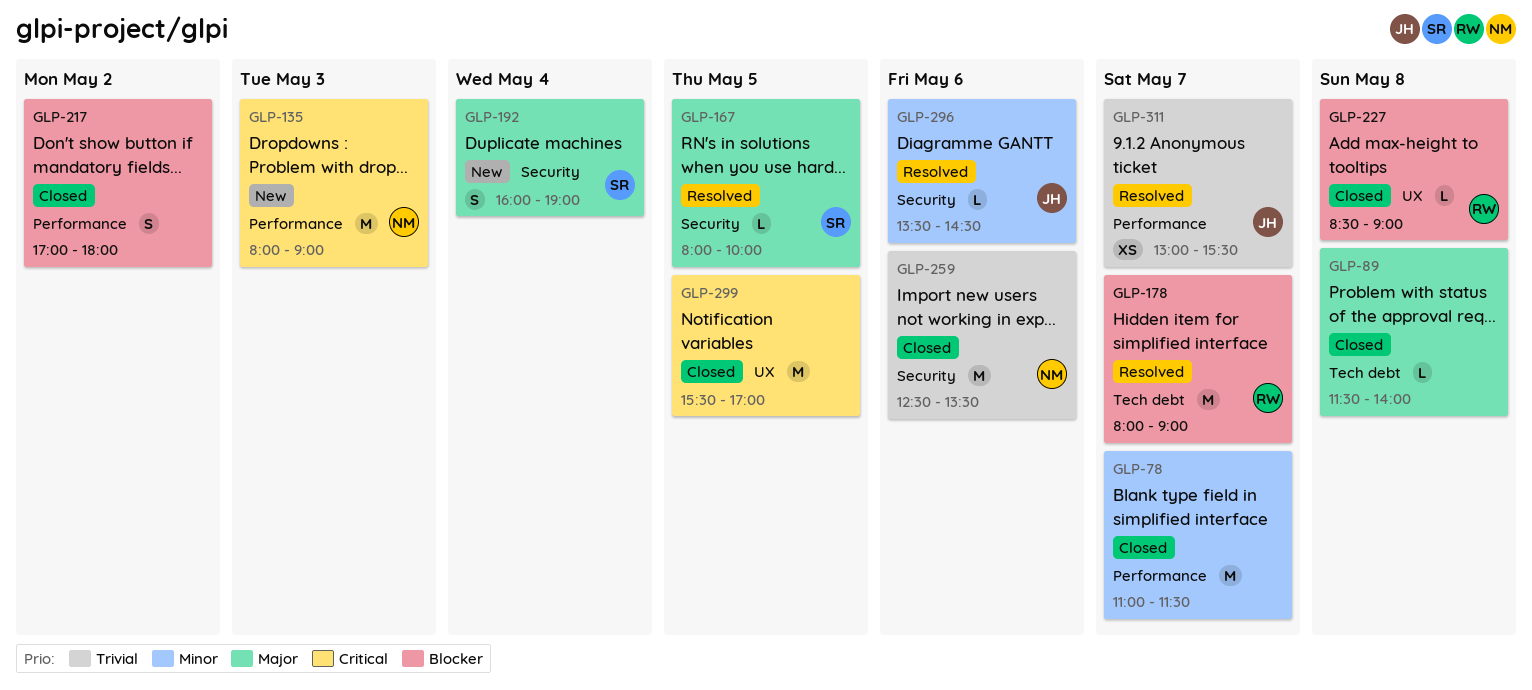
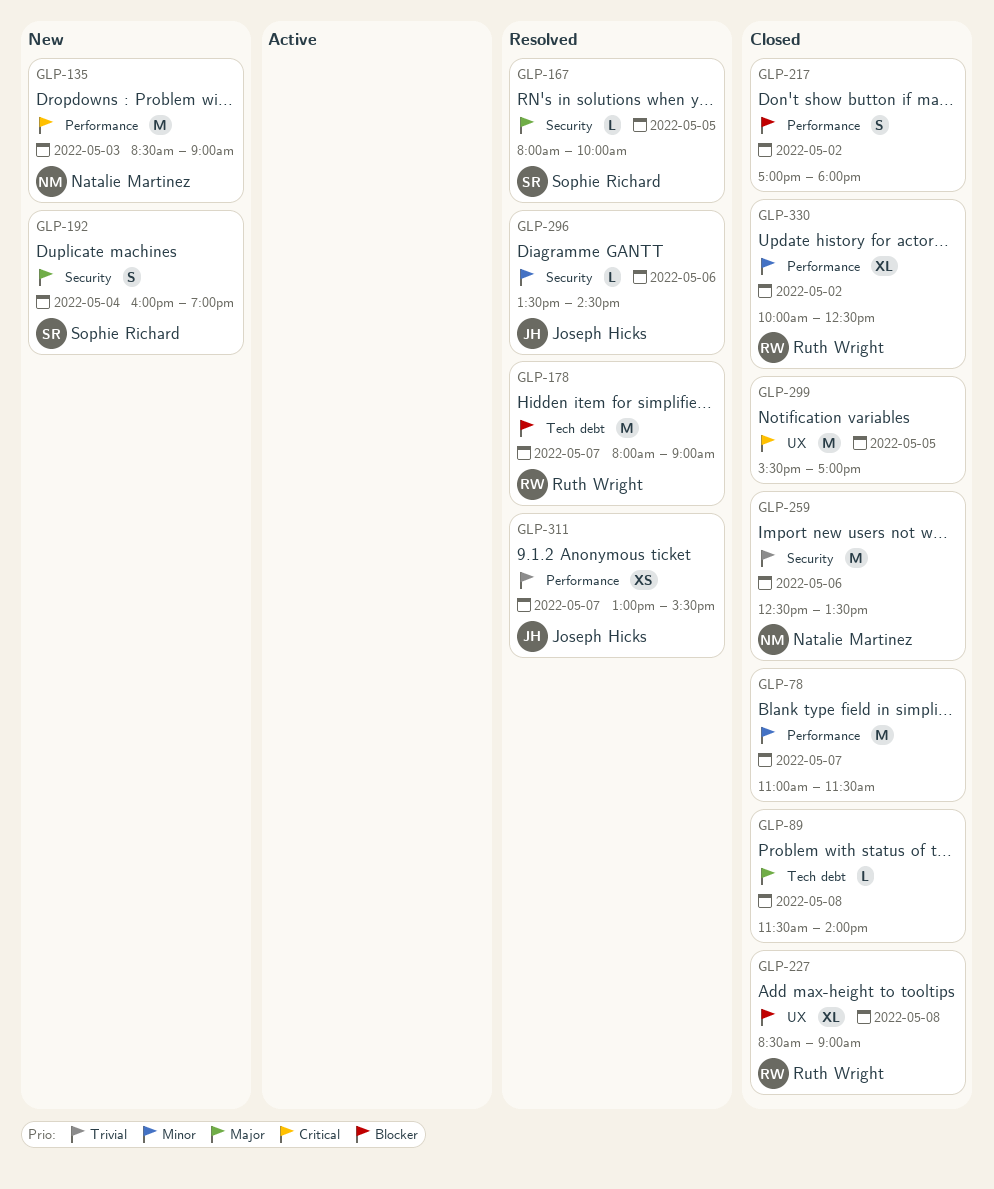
GLP-135, begins: 08:00 -> 08:30
GLP-227, estimate: L -> XL
GLP-330: none -> present

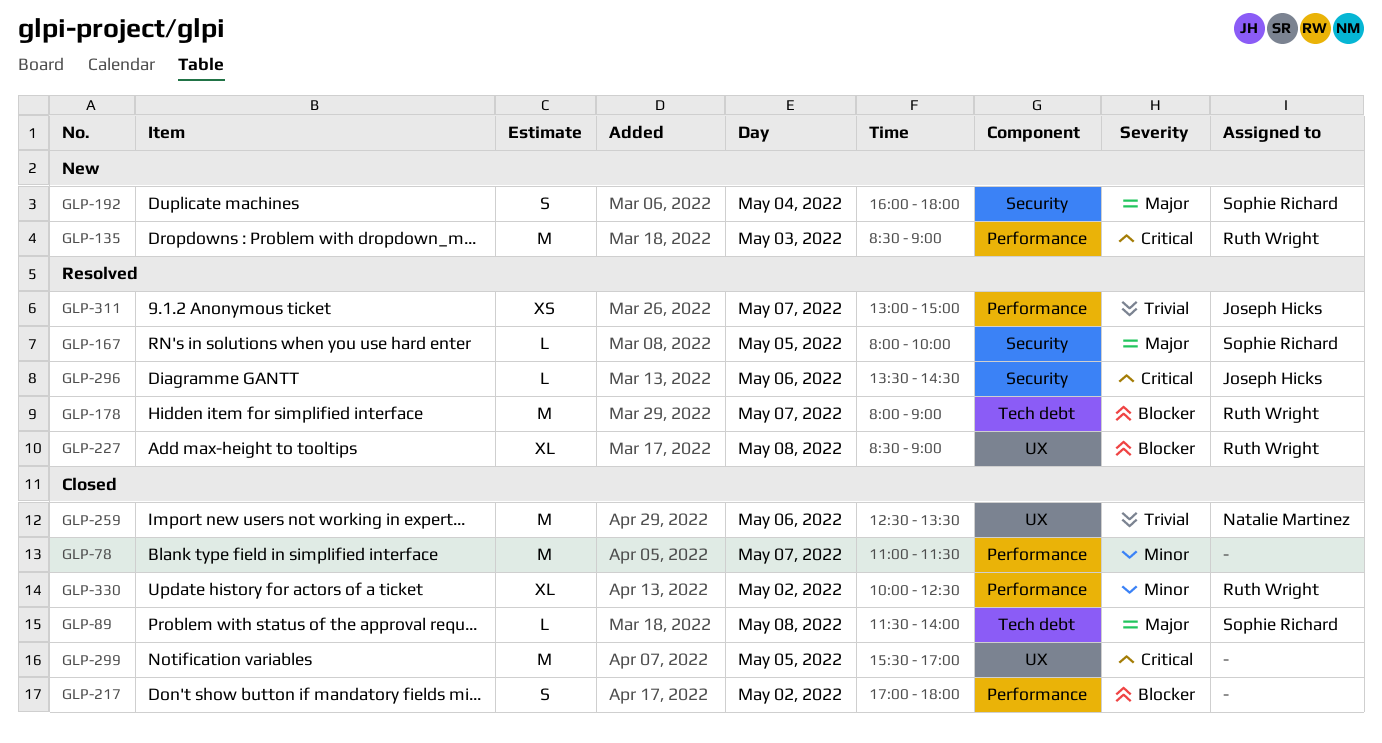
GLP-89, owner: none -> Sophie Richard
GLP-135, owner: Natalie Martinez -> Ruth Wright
GLP-192, ends: 19:00 -> 18:00
GLP-227, status: Closed -> Resolved
GLP-259, label: Security -> UX
GLP-296, priority: Minor -> Critical
GLP-311, ends: 15:30 -> 15:00

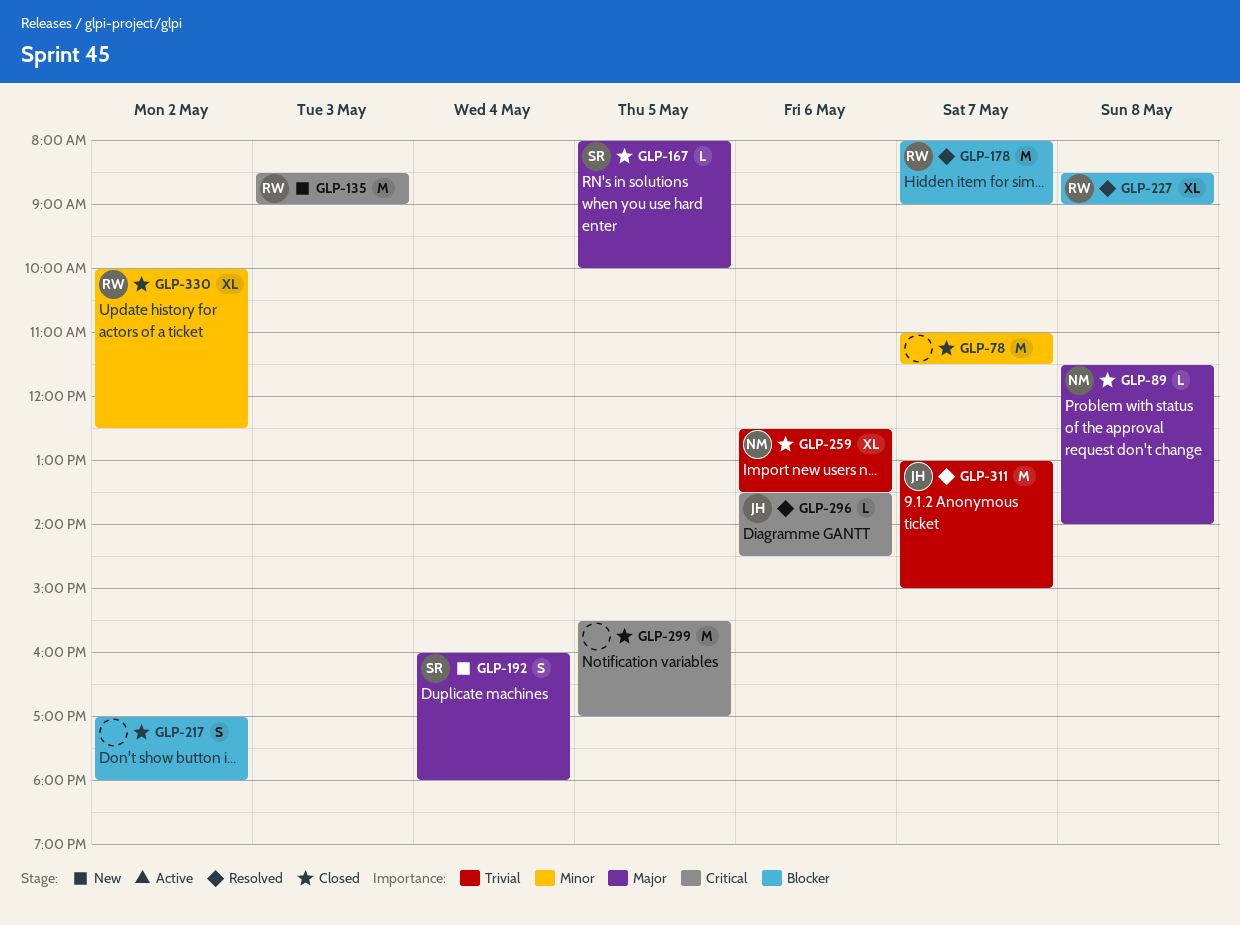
GLP-89, owner: Sophie Richard -> Natalie Martinez
GLP-167, status: Resolved -> Closed
GLP-259, estimate: M -> XL
GLP-311, estimate: XS -> M

